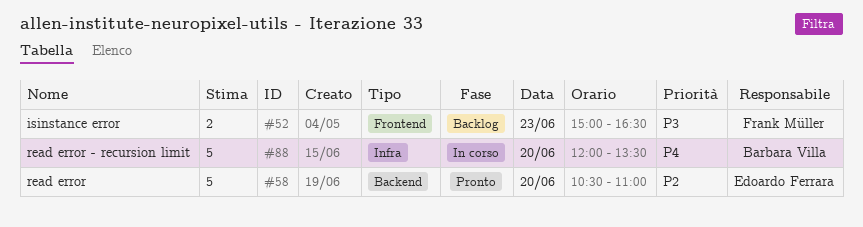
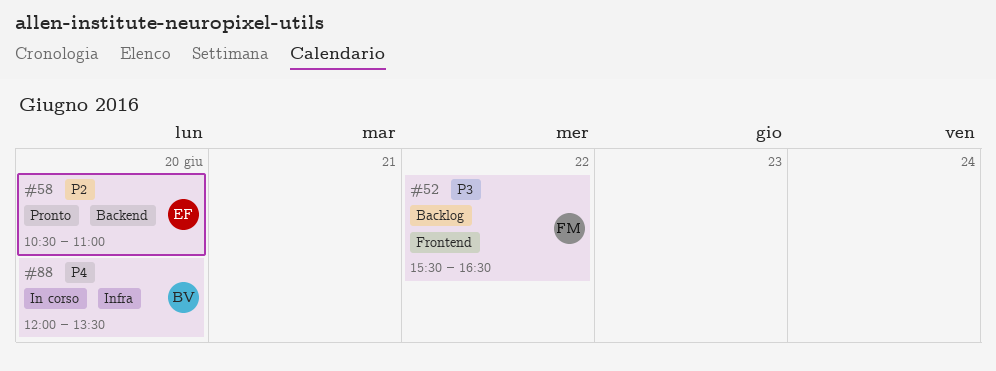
#52, day: Jun 23 -> Jun 22
#52, begins: 15:00 -> 15:30

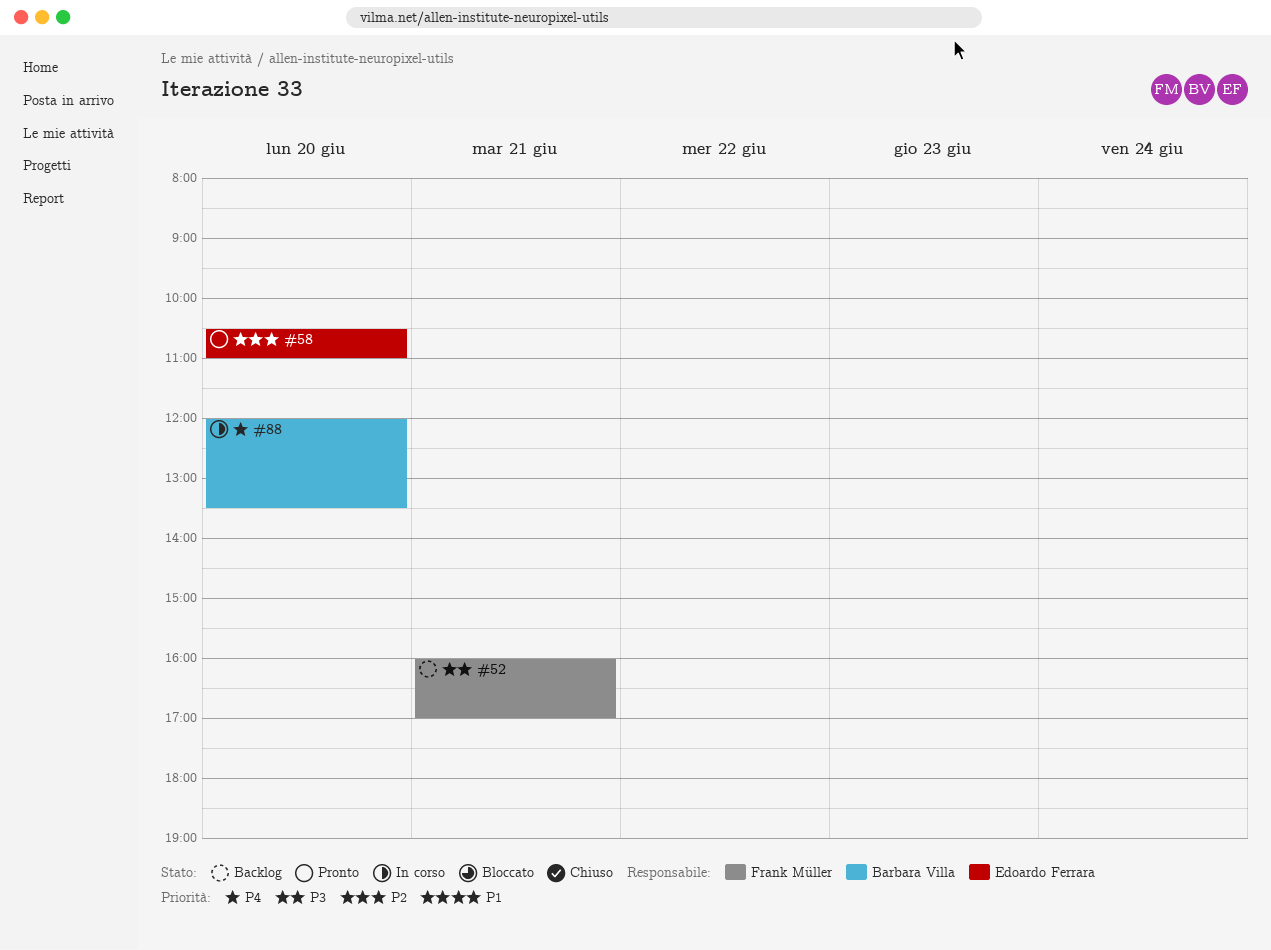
#52, day: Jun 22 -> Jun 21
#52, begins: 15:30 -> 16:00
#52, ends: 16:30 -> 17:00

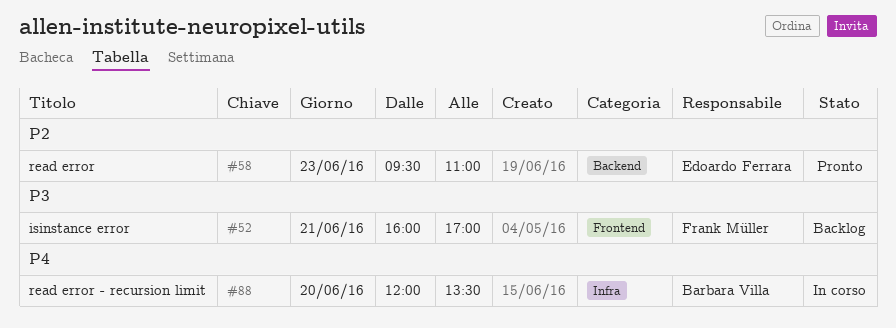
#58, day: Jun 20 -> Jun 23
#58, begins: 10:30 -> 09:30

